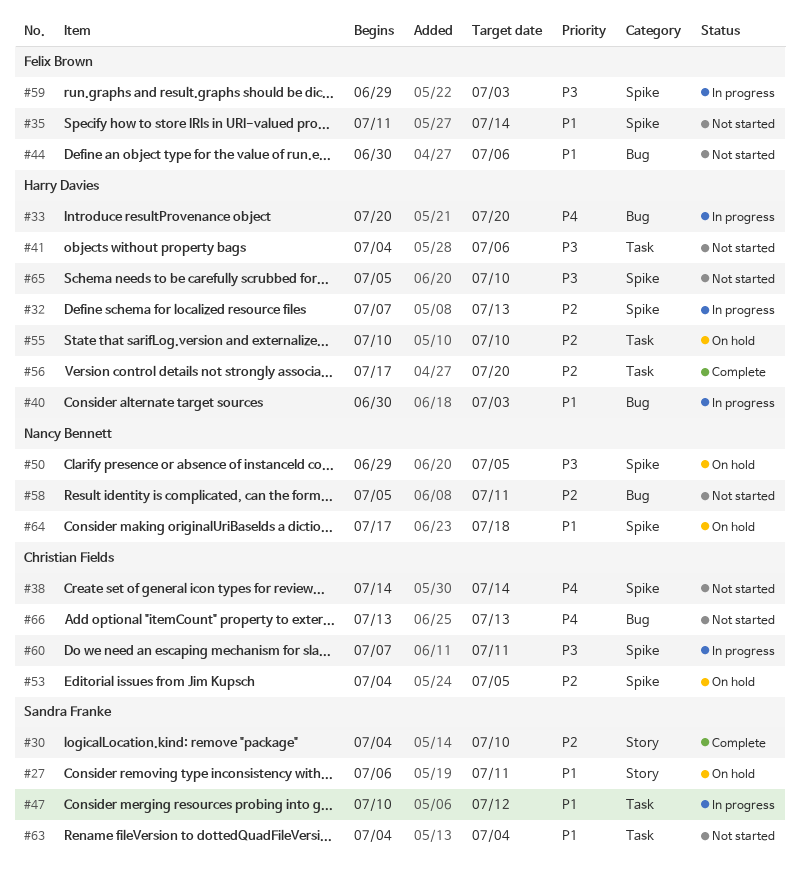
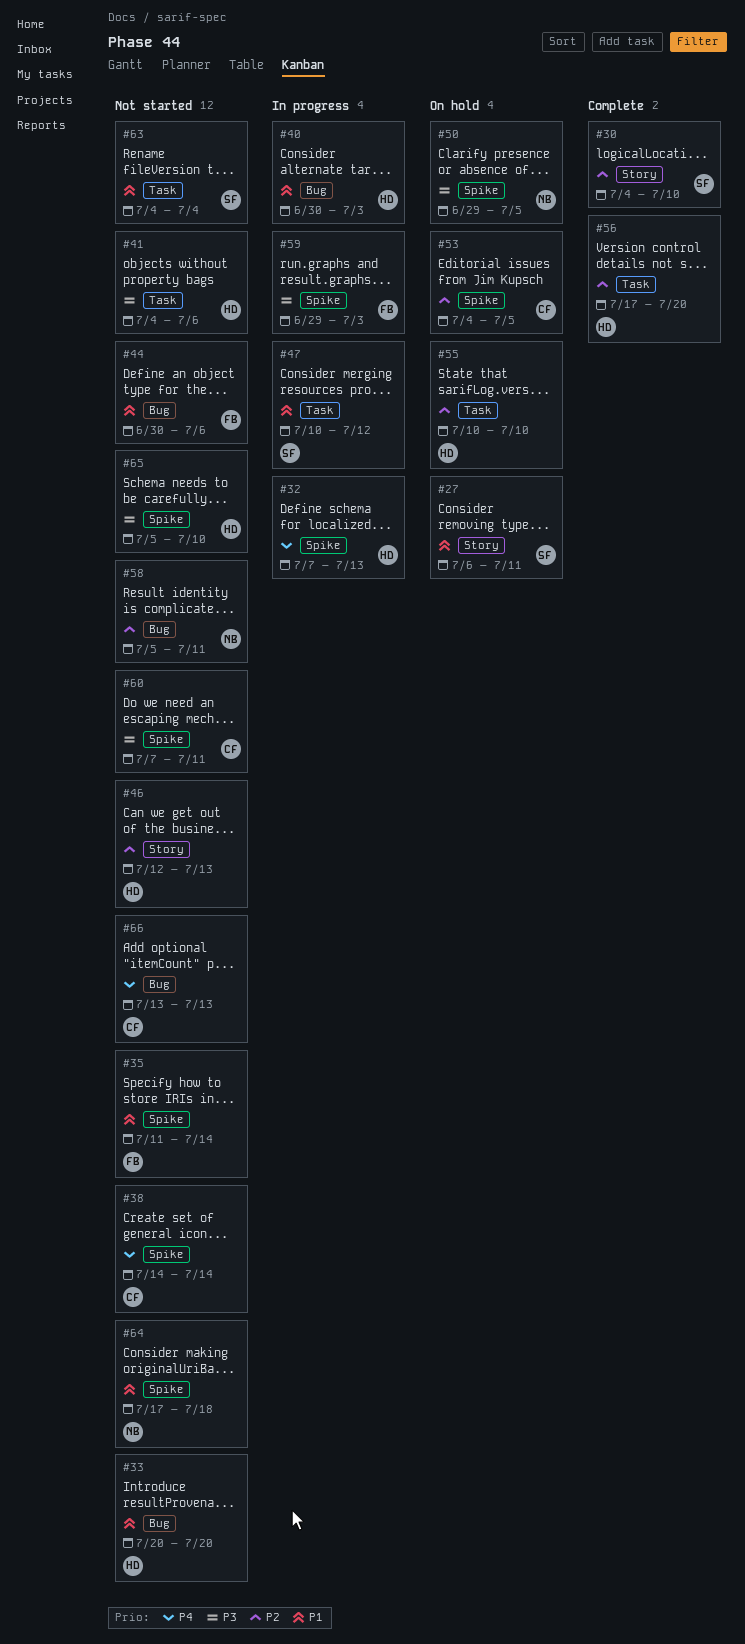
#32, priority: P2 -> P4
#33, status: In progress -> Not started
#33, priority: P4 -> P1
#46: none -> present
#60, status: In progress -> Not started
#64, status: On hold -> Not started

